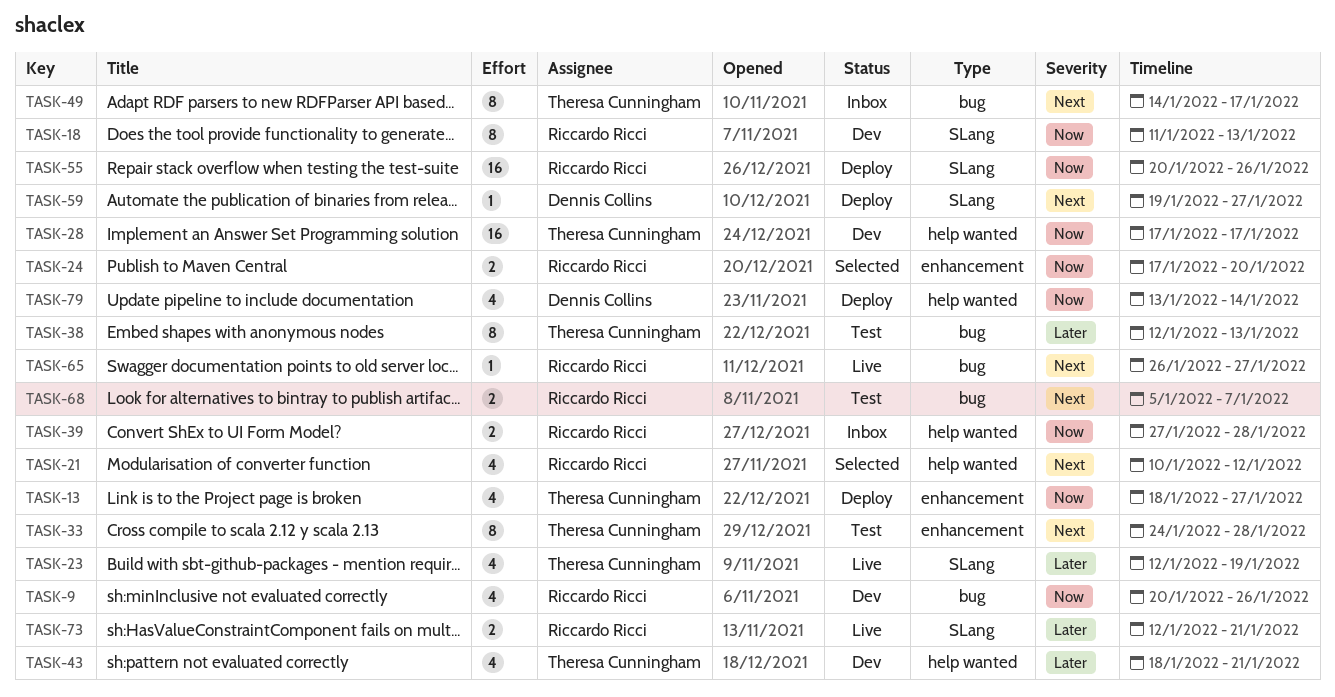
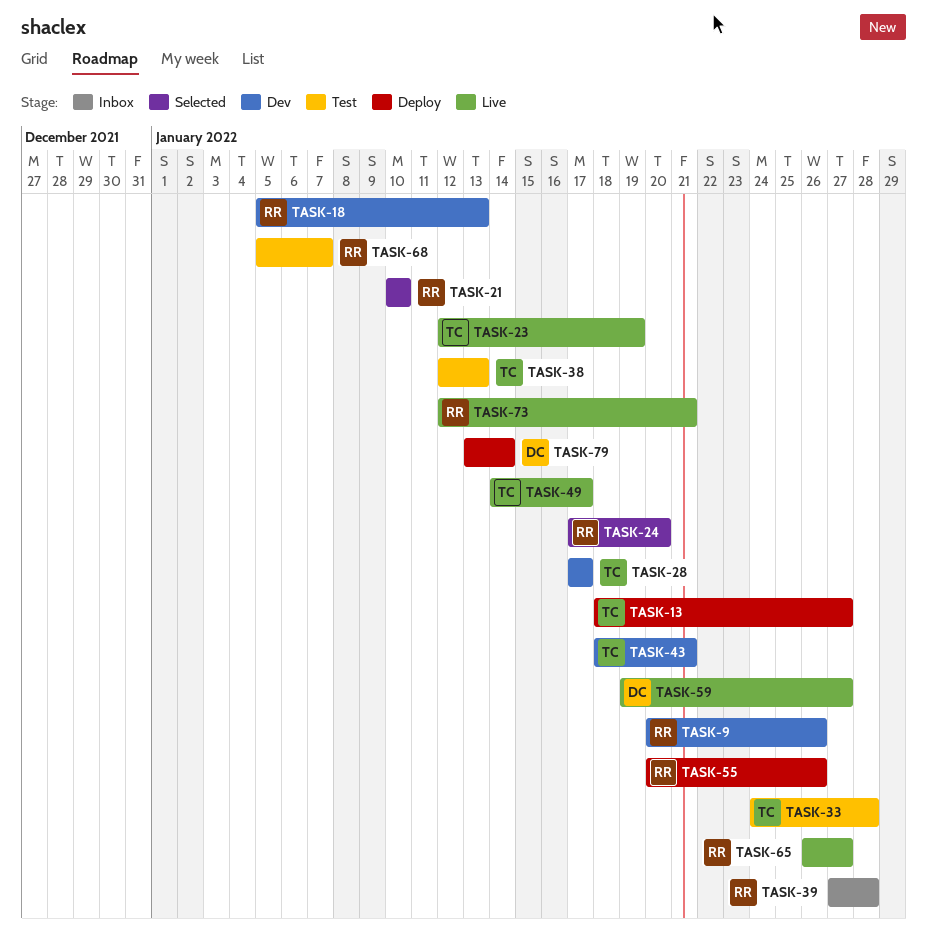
TASK-18, start: Jan 11 -> Jan 5
TASK-21, due: Jan 12 -> Jan 10
TASK-49, status: Inbox -> Live
TASK-59, status: Deploy -> Live

